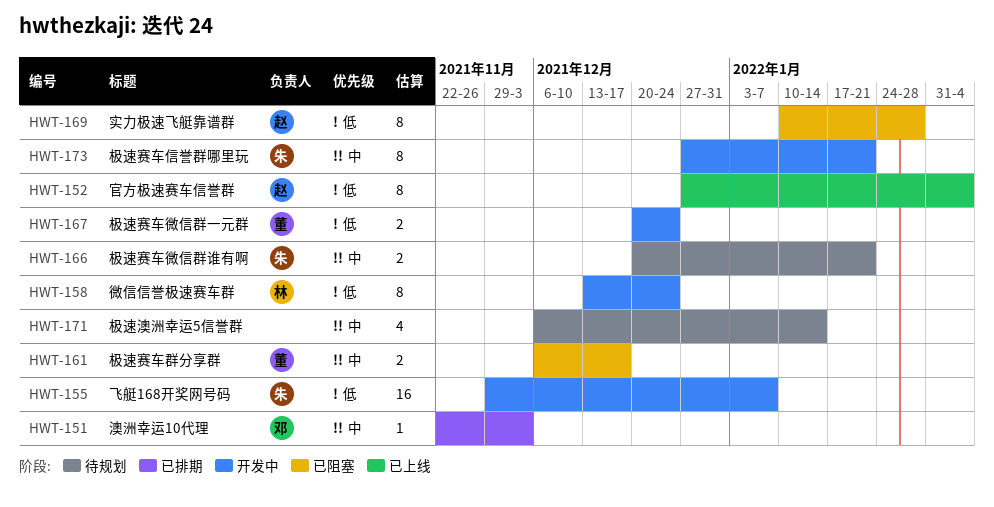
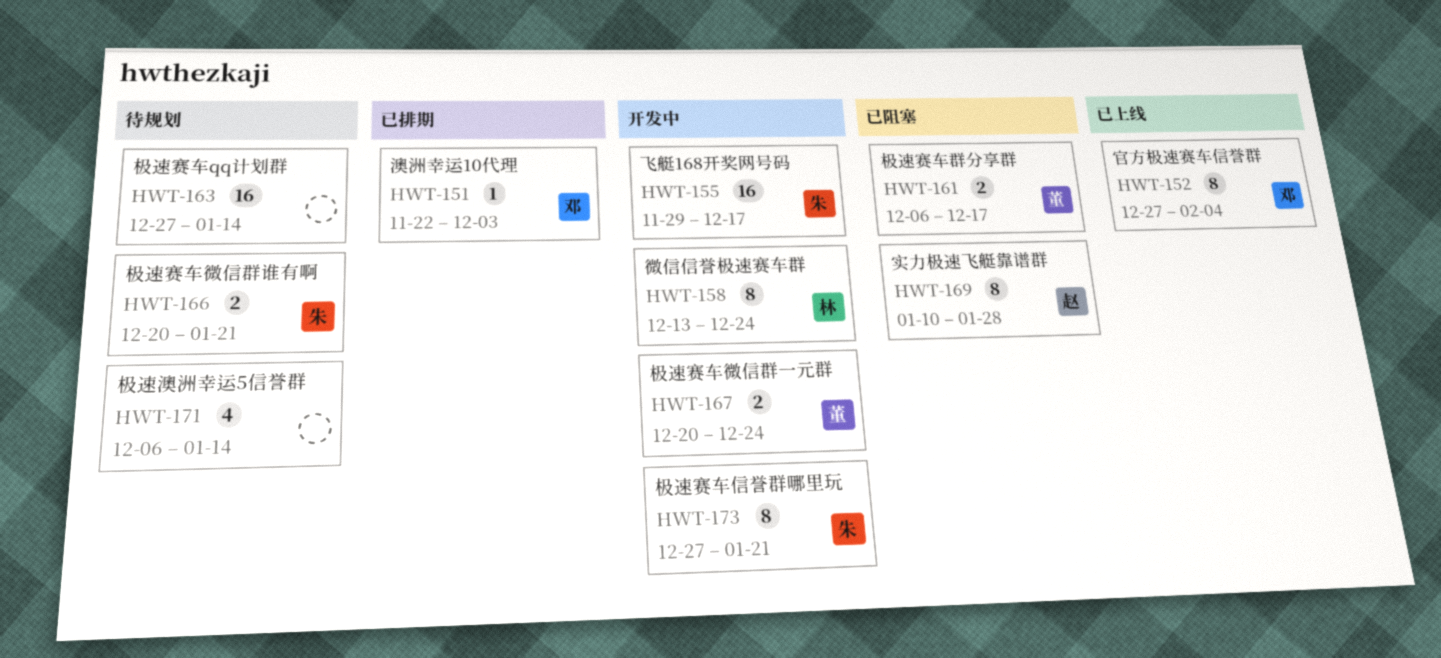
HWT-152, owner: 赵 -> 邓
HWT-155, due: Jan 7 -> Dec 17
HWT-163: none -> present

